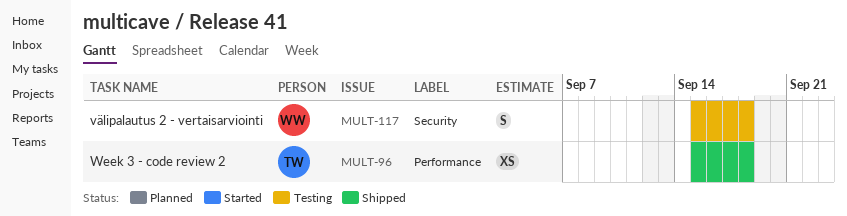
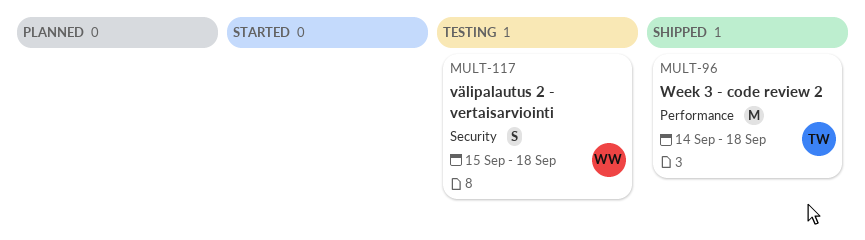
MULT-96, estimate: XS -> M
MULT-96, start: Sep 15 -> Sep 14

